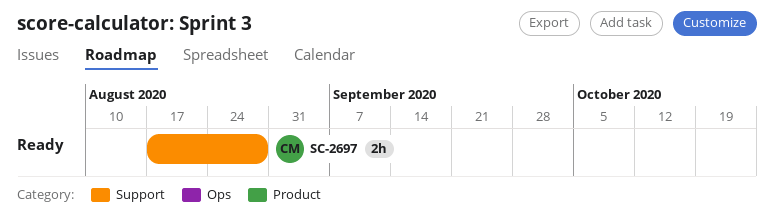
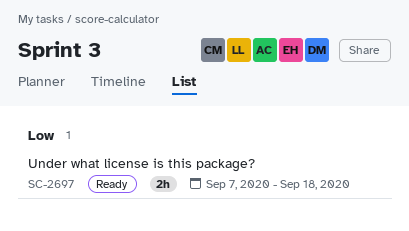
SC-2697, start: Aug 17 -> Sep 7
SC-2697, due: Aug 28 -> Sep 18

